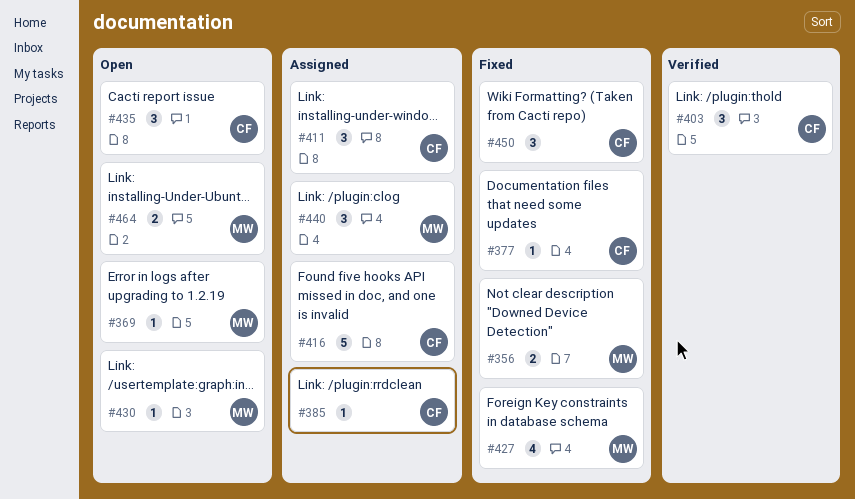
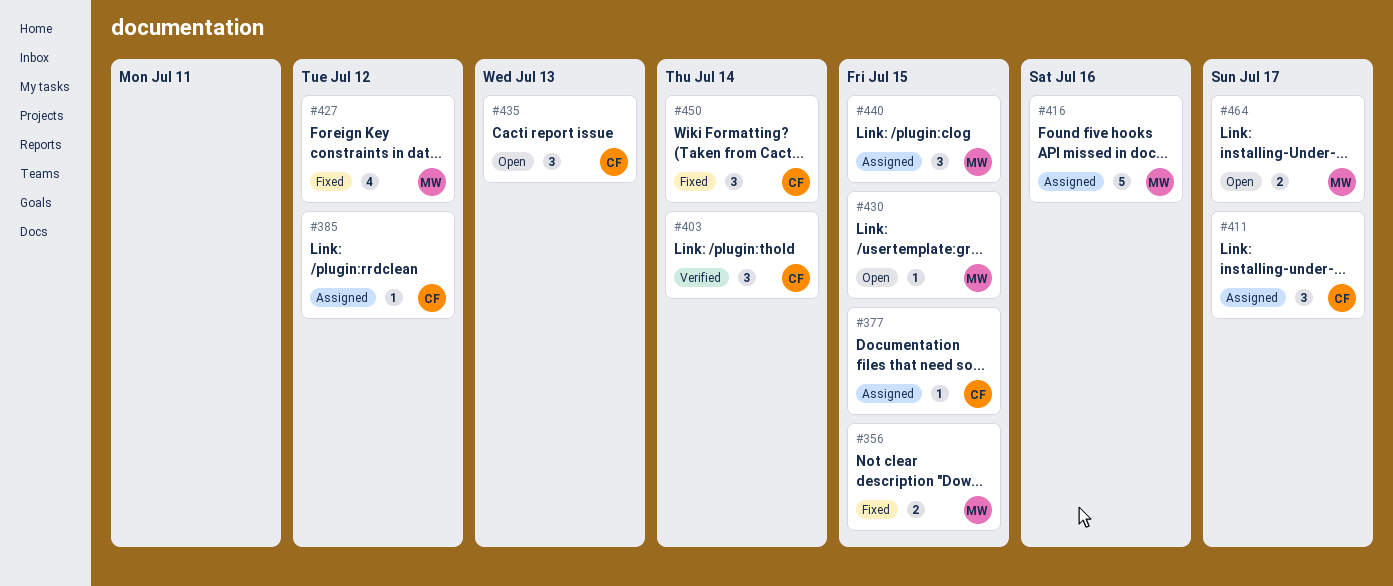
#369: present -> none
#377, status: Fixed -> Assigned
#416, owner: CF -> MW

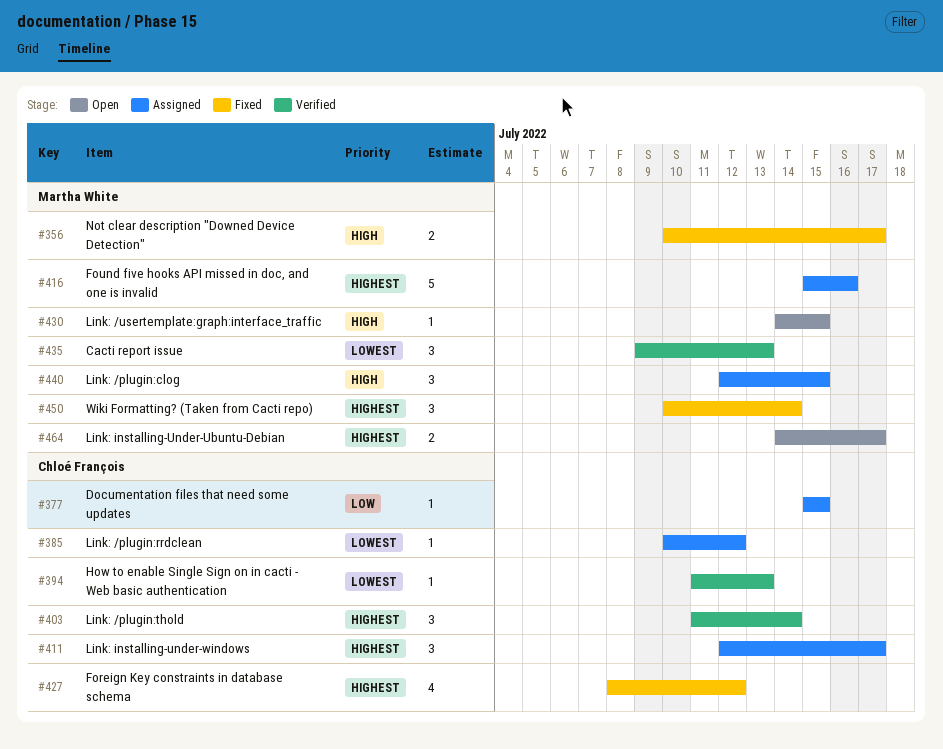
#356, due: Jul 15 -> Jul 17
#394: none -> present
#427, owner: Martha White -> Chloé François
#435, status: Open -> Verified
#435, owner: Chloé François -> Martha White
#450, owner: Chloé François -> Martha White

